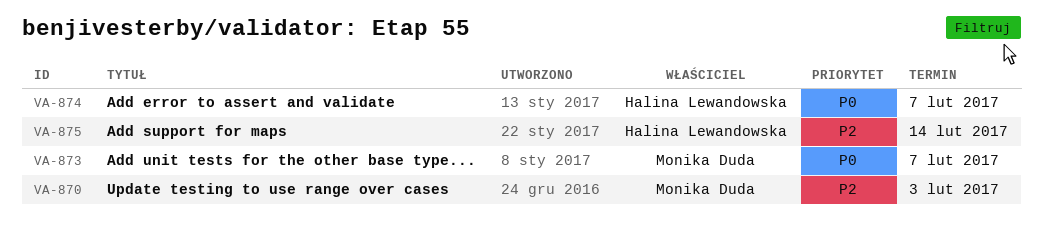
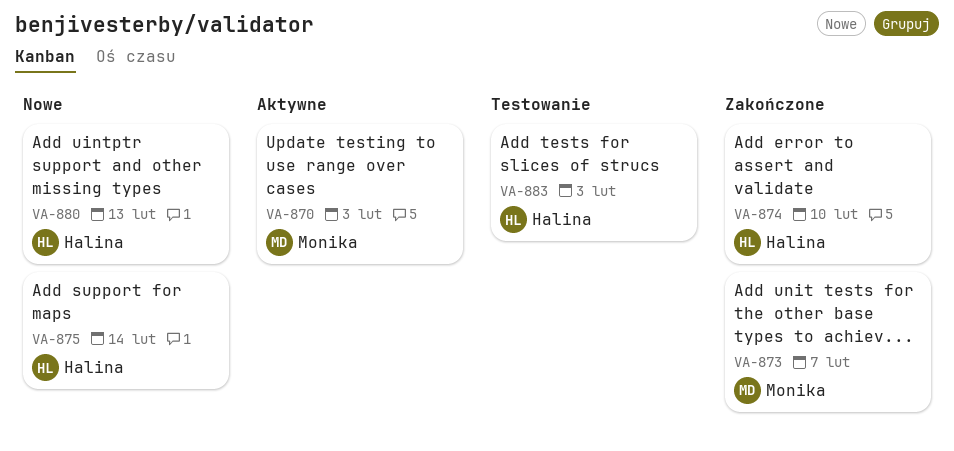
VA-874, due: Feb 7 -> Feb 10
VA-880: none -> present
VA-883: none -> present

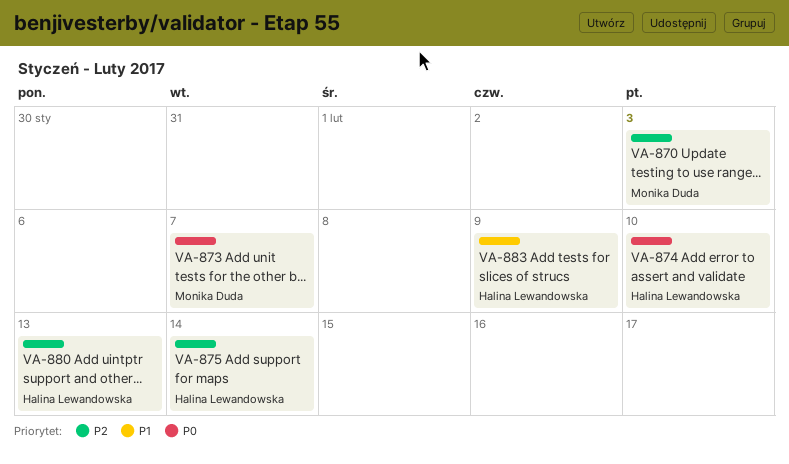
VA-883, due: Feb 3 -> Feb 9

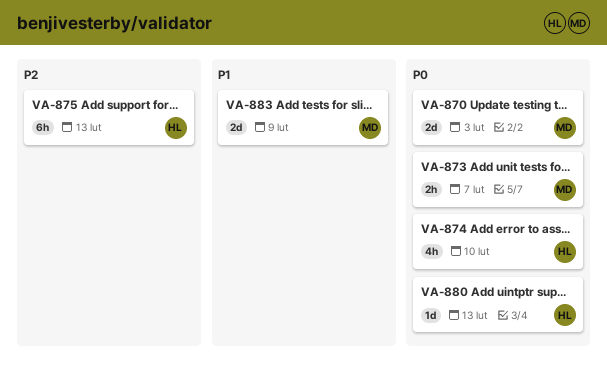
VA-870, priority: P2 -> P0
VA-875, due: Feb 14 -> Feb 13
VA-880, priority: P2 -> P0
VA-883, owner: Halina Lewandowska -> Monika Duda

